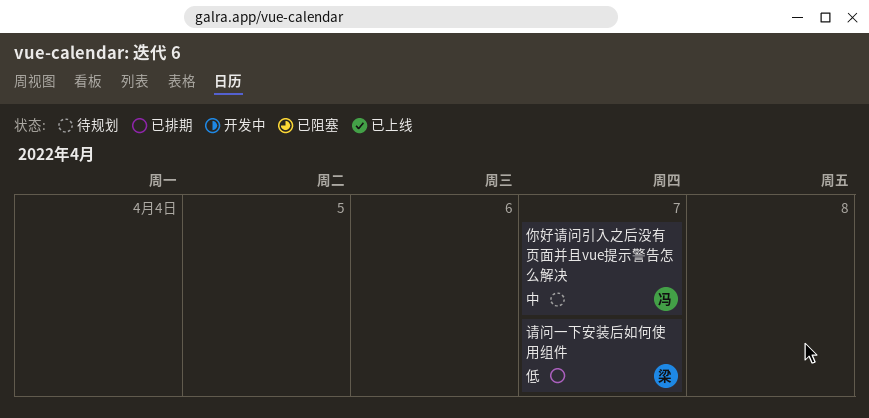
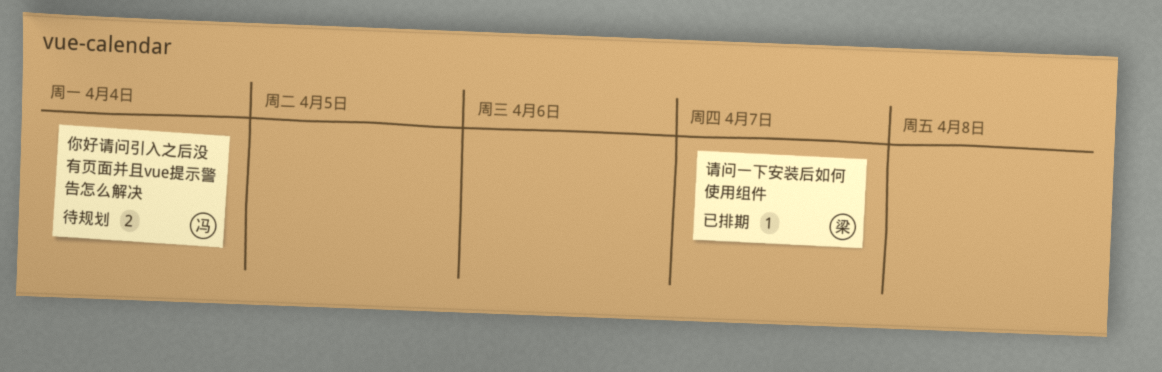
你好请问引入之后没有页面并且vue提示警告怎么解决, due: Apr 7 -> Apr 4

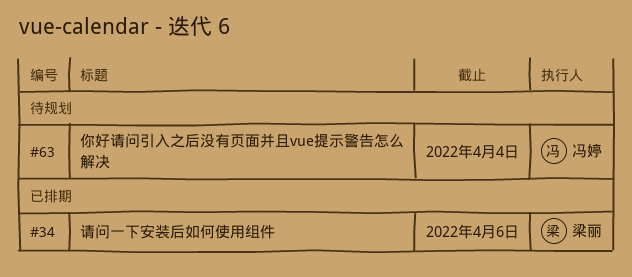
请问一下安装后如何使用组件, due: Apr 7 -> Apr 6

